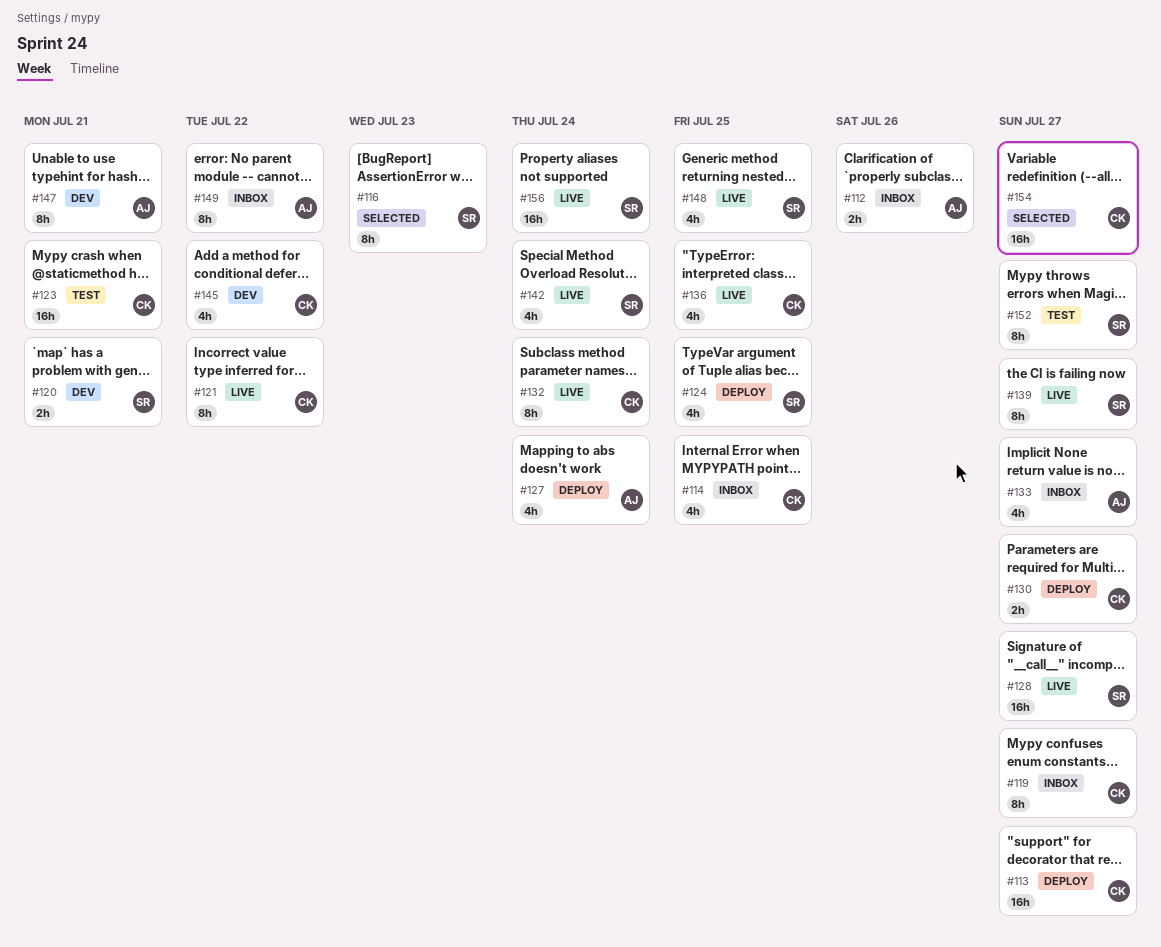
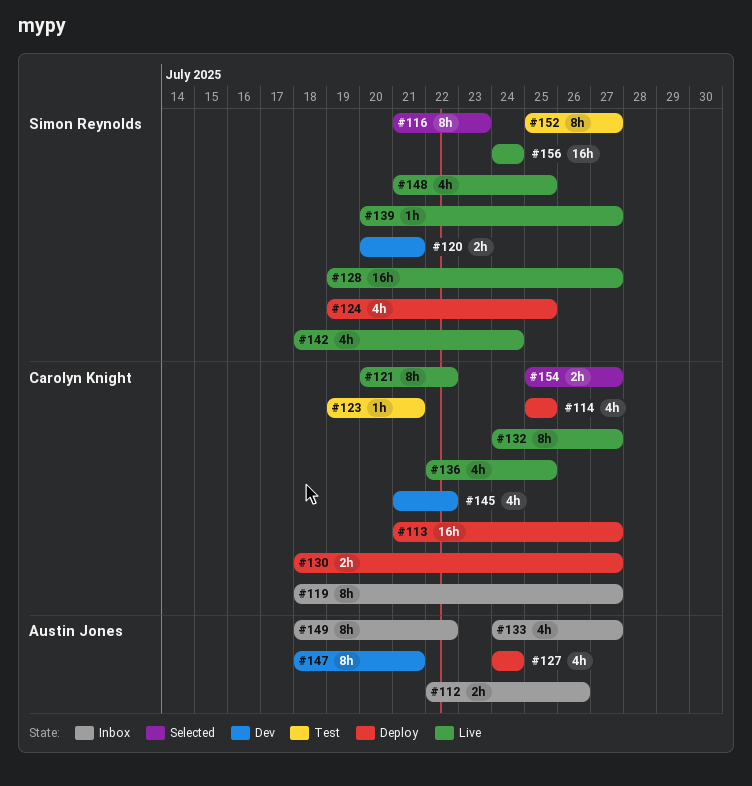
#114, status: Inbox -> Deploy
#123, estimate: 16h -> 1h
#132, due: Jul 24 -> Jul 27
#139, estimate: 8h -> 1h
#154, estimate: 16h -> 2h

